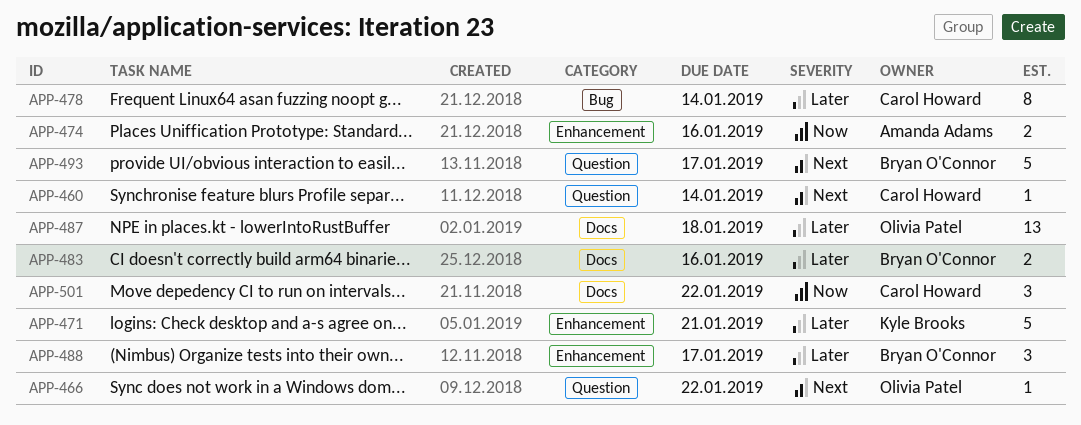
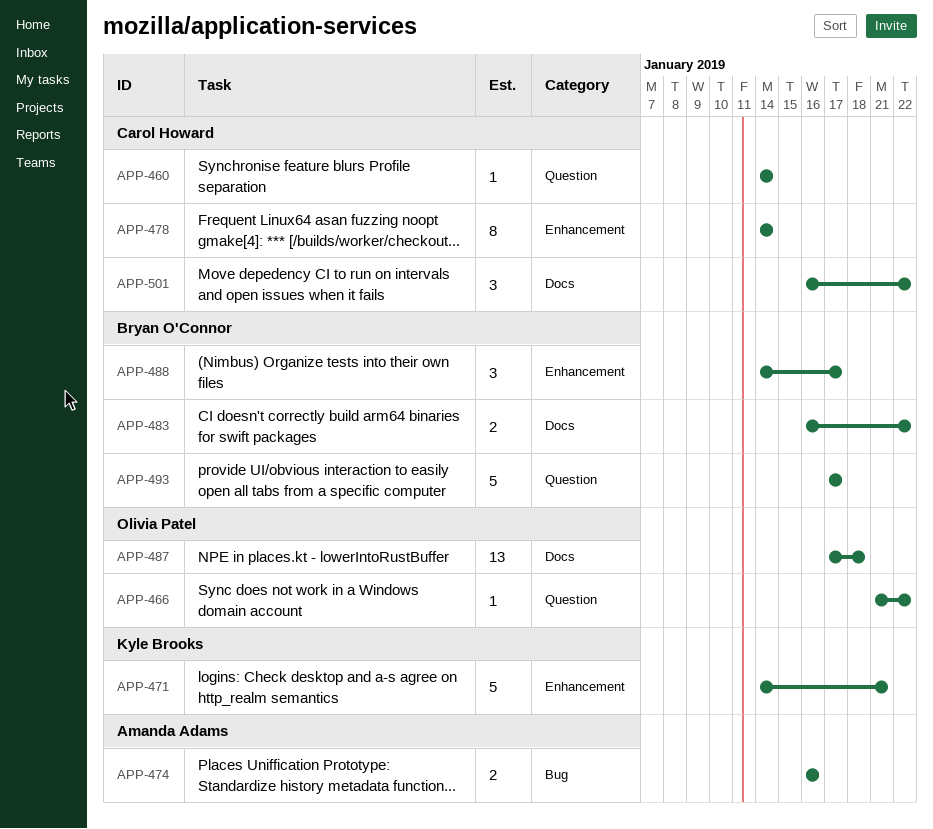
APP-474, label: Enhancement -> Bug
APP-478, label: Bug -> Enhancement
APP-483, due: Jan 16 -> Jan 22

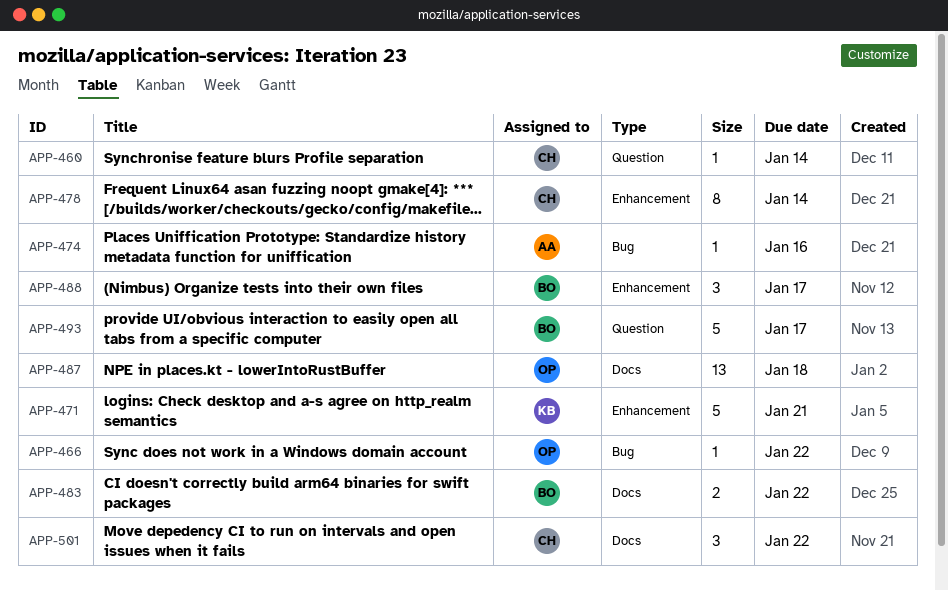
APP-466, label: Question -> Bug
APP-474, estimate: 2 -> 1

